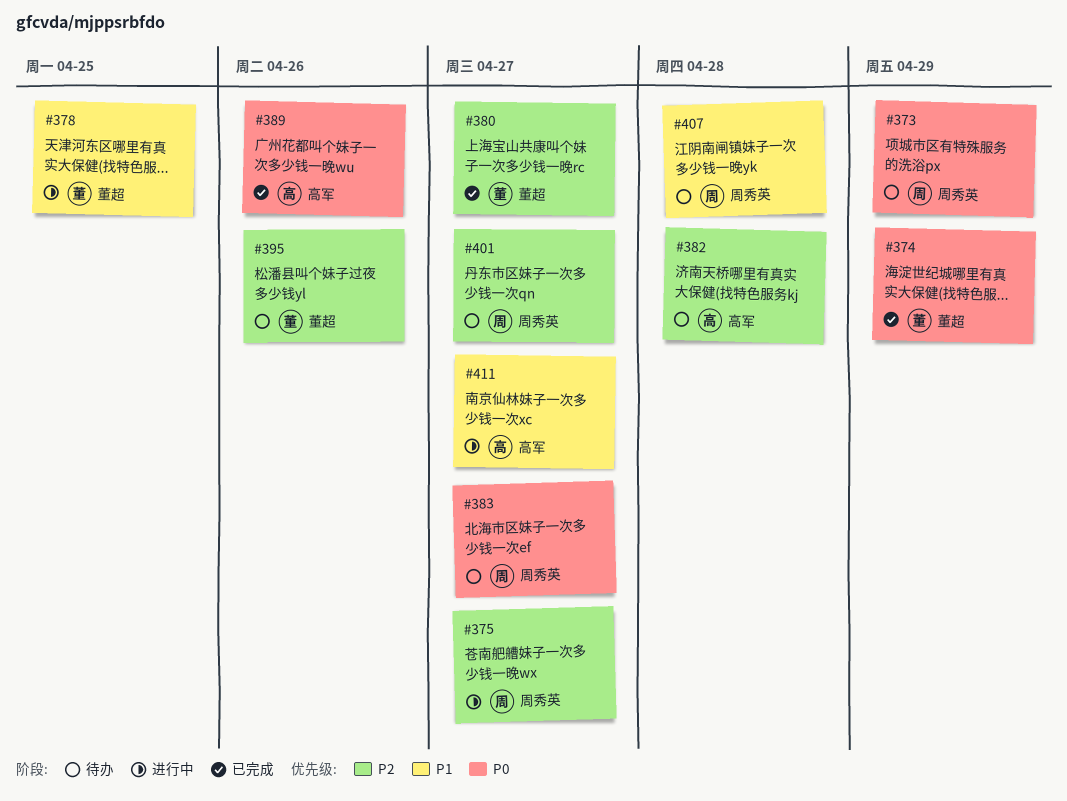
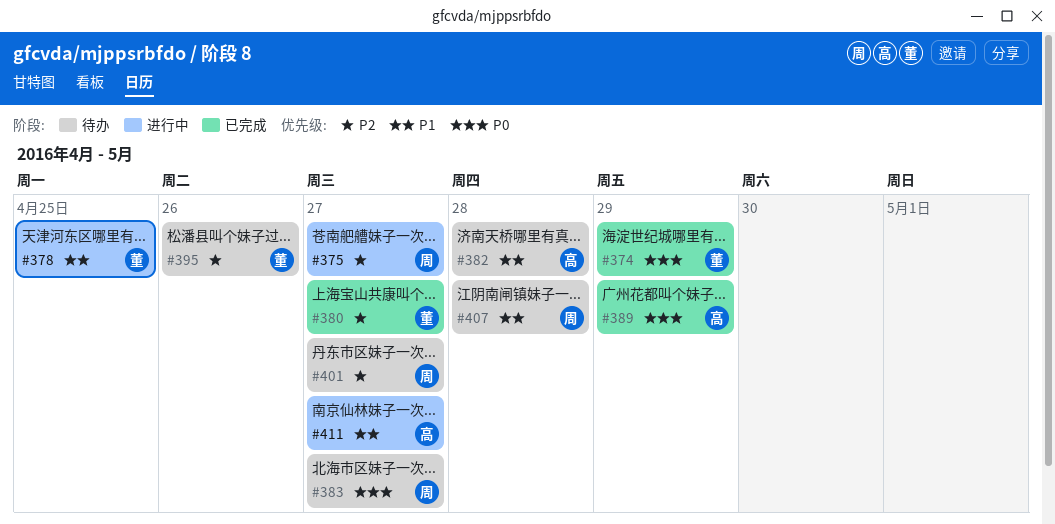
#373: present -> none
#382, priority: P2 -> P1
#389, due: Apr 26 -> Apr 29

